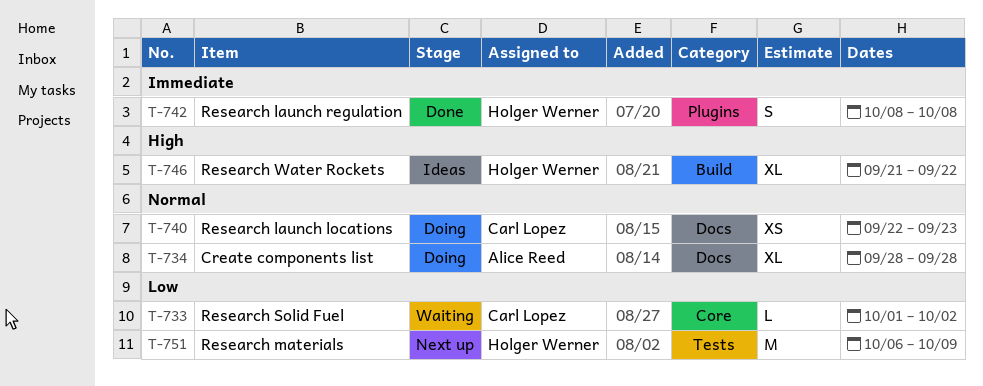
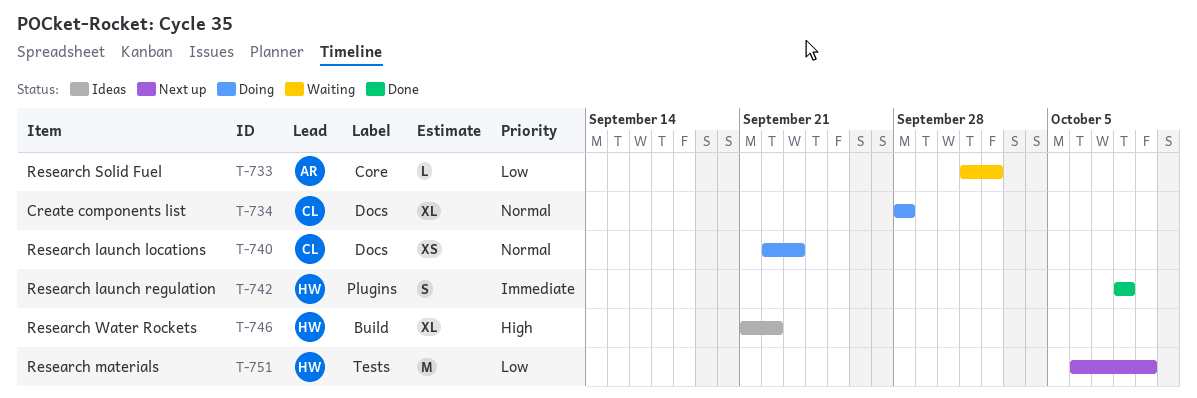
T-733, owner: Carl Lopez -> Alice Reed
T-734, owner: Alice Reed -> Carl Lopez

